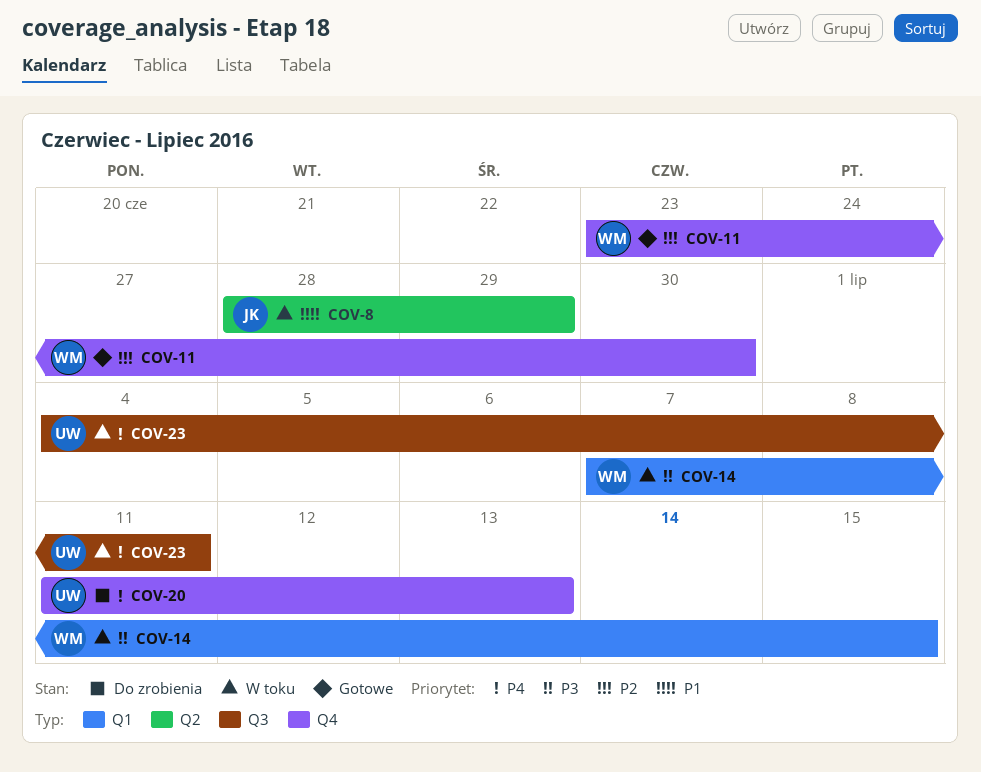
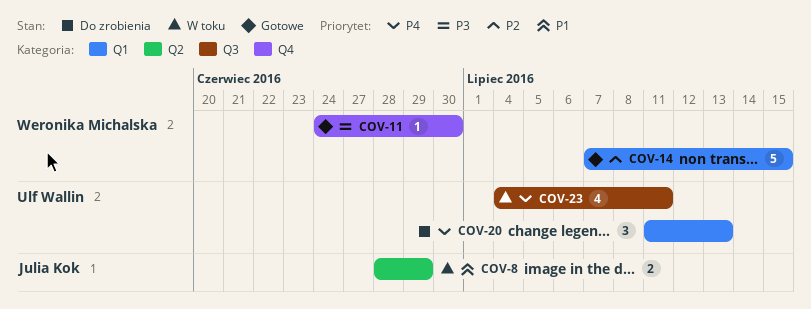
COV-11, priority: P2 -> P3
COV-11, start: Jun 23 -> Jun 24
COV-14, status: W toku -> Gotowe
COV-14, priority: P3 -> P2
COV-20, label: Q4 -> Q1

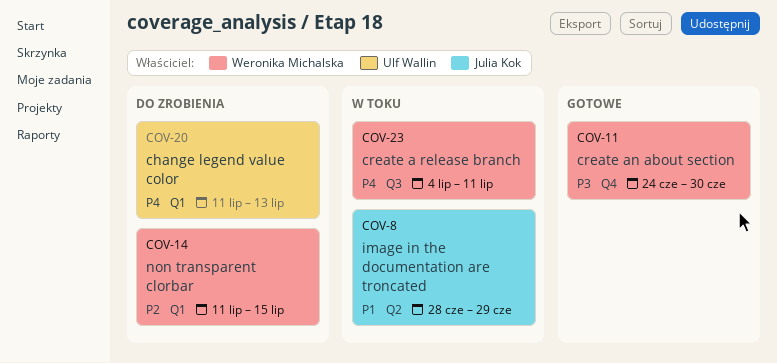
COV-14, status: Gotowe -> Do zrobienia
COV-14, start: Jul 7 -> Jul 11
COV-23, owner: Ulf Wallin -> Weronika Michalska

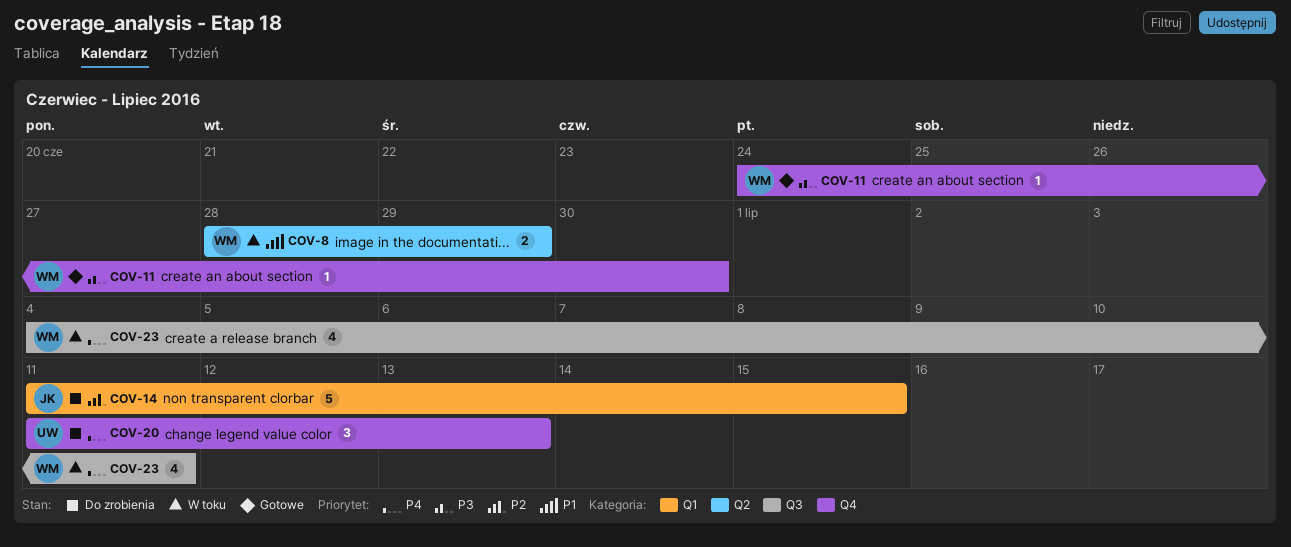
COV-8, owner: Julia Kok -> Weronika Michalska
COV-14, owner: Weronika Michalska -> Julia Kok
COV-20, label: Q1 -> Q4

